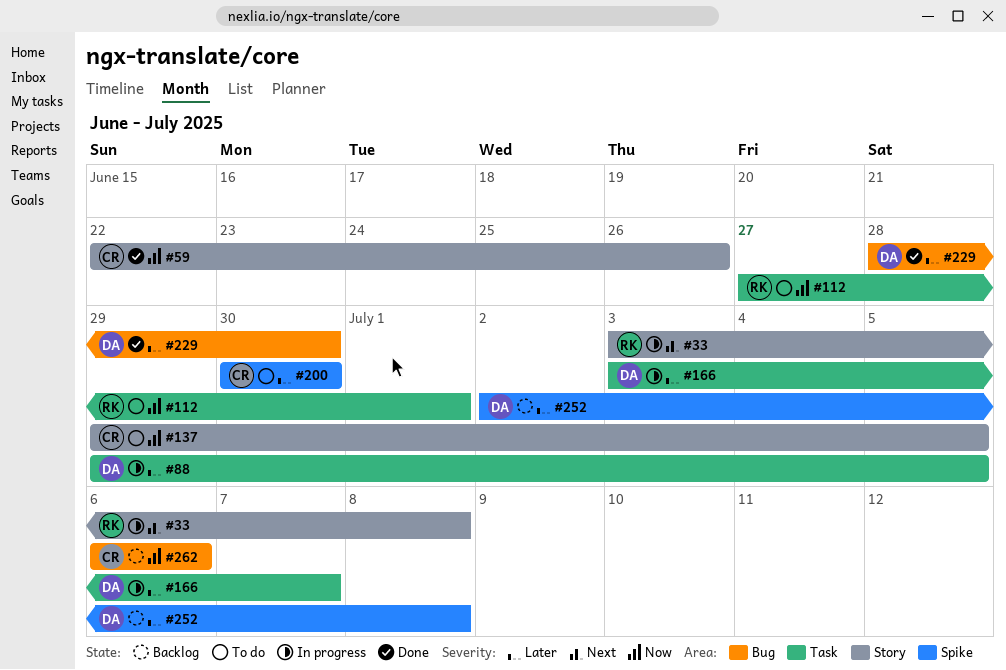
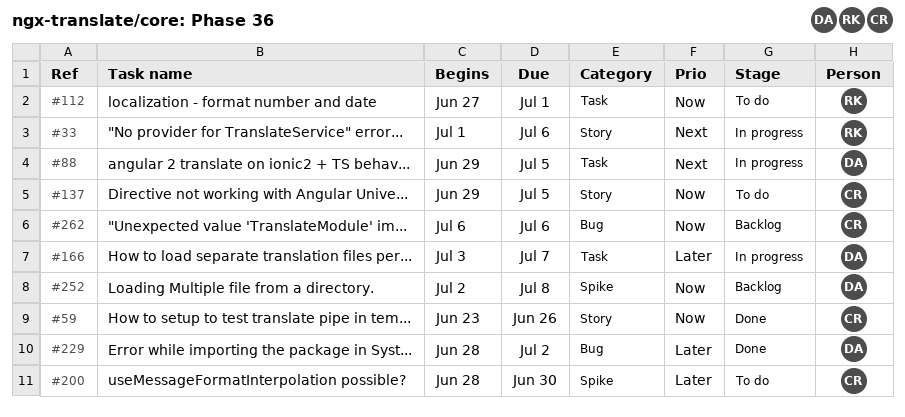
#33, start: Jul 3 -> Jul 1
#33, due: Jul 8 -> Jul 6
#59, start: Jun 22 -> Jun 23
#88, priority: Later -> Next
#200, start: Jun 30 -> Jun 28
#229, due: Jun 30 -> Jul 2
#252, priority: Later -> Now

